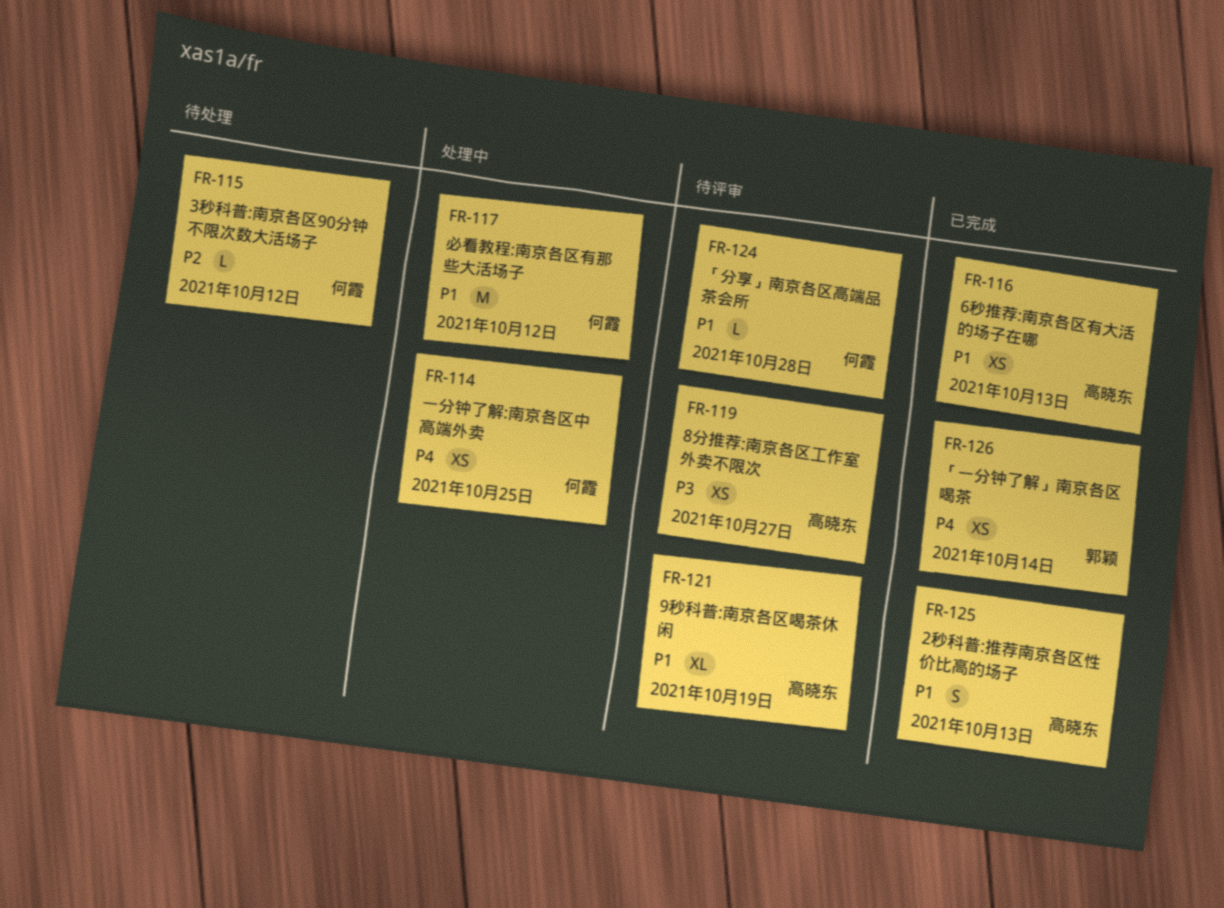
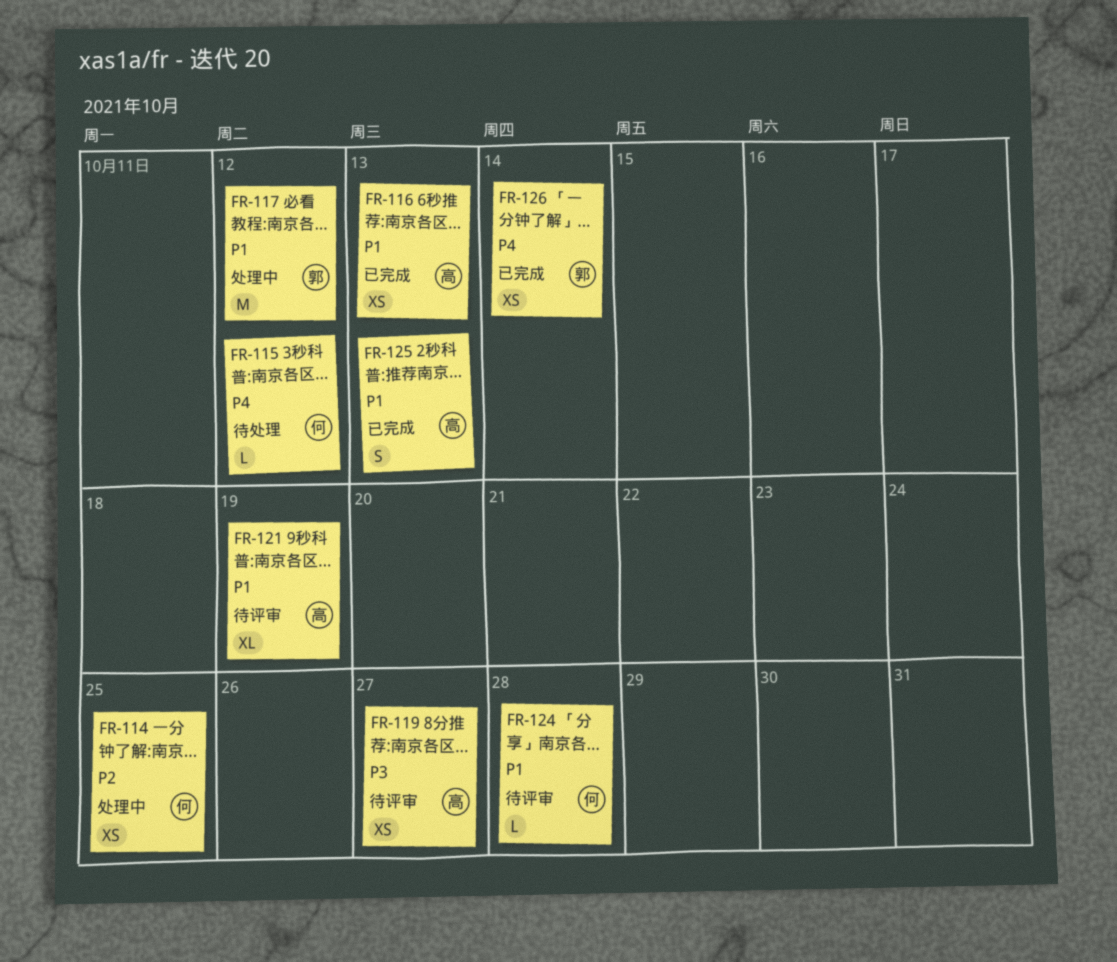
FR-114, priority: P4 -> P2
FR-115, priority: P2 -> P4
FR-117, owner: 何霞 -> 郭颖

